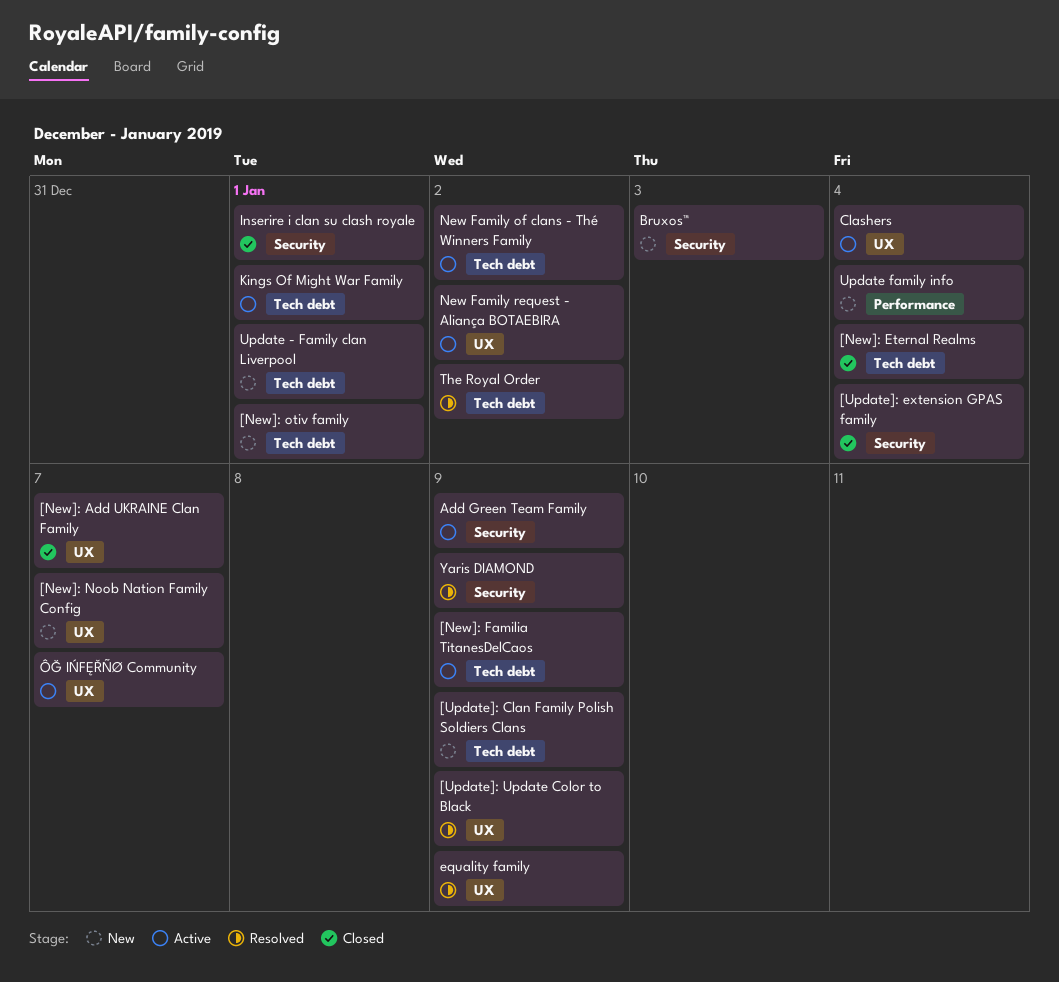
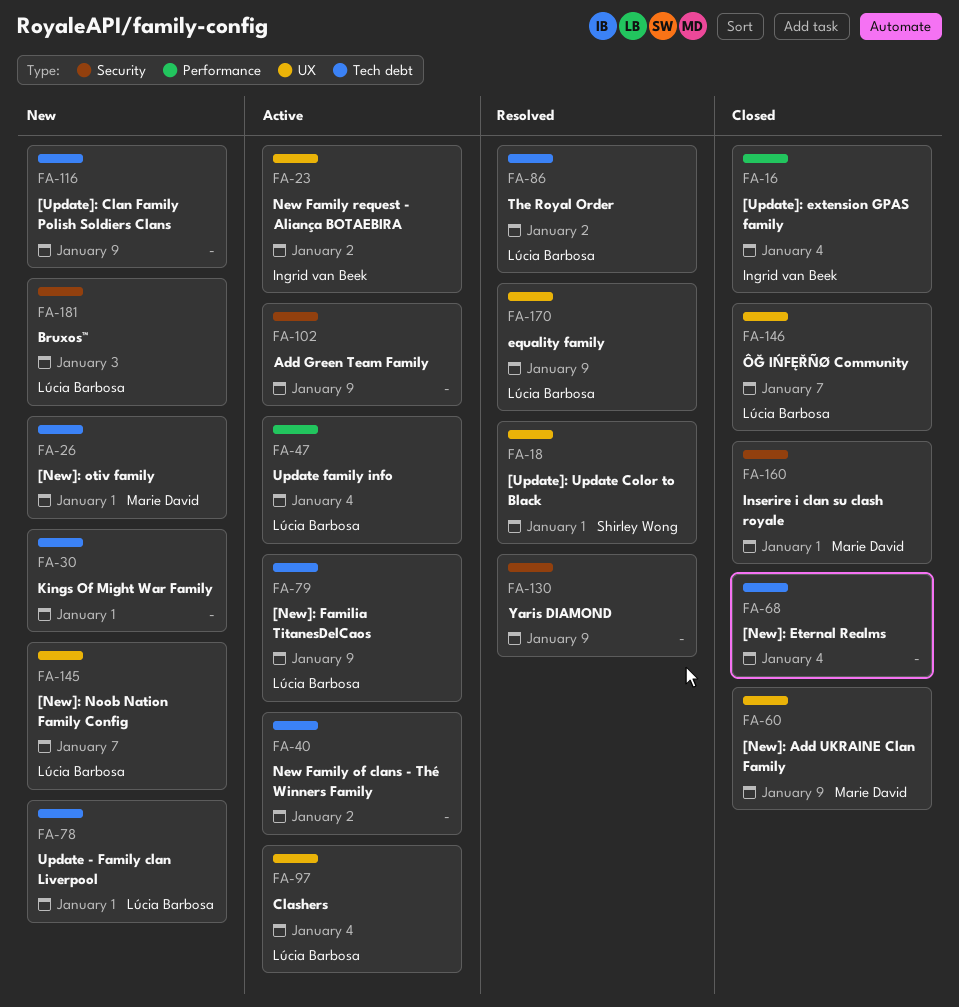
[New]: Add UKRAINE Clan Family, due: Jan 7 -> Jan 9
[Update]: extension GPAS family, label: Security -> Performance
[Update]: Update Color to Black, due: Jan 9 -> Jan 1
Kings Of Might War Family, status: Active -> New
Update family info, status: New -> Active
ÔĞ IŃFĘŘÑØ Community, status: Active -> Closed

